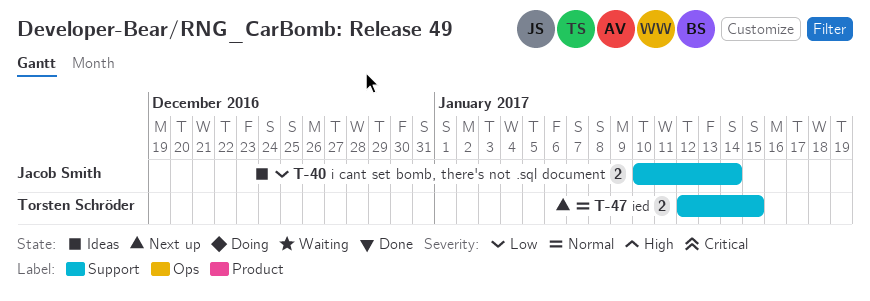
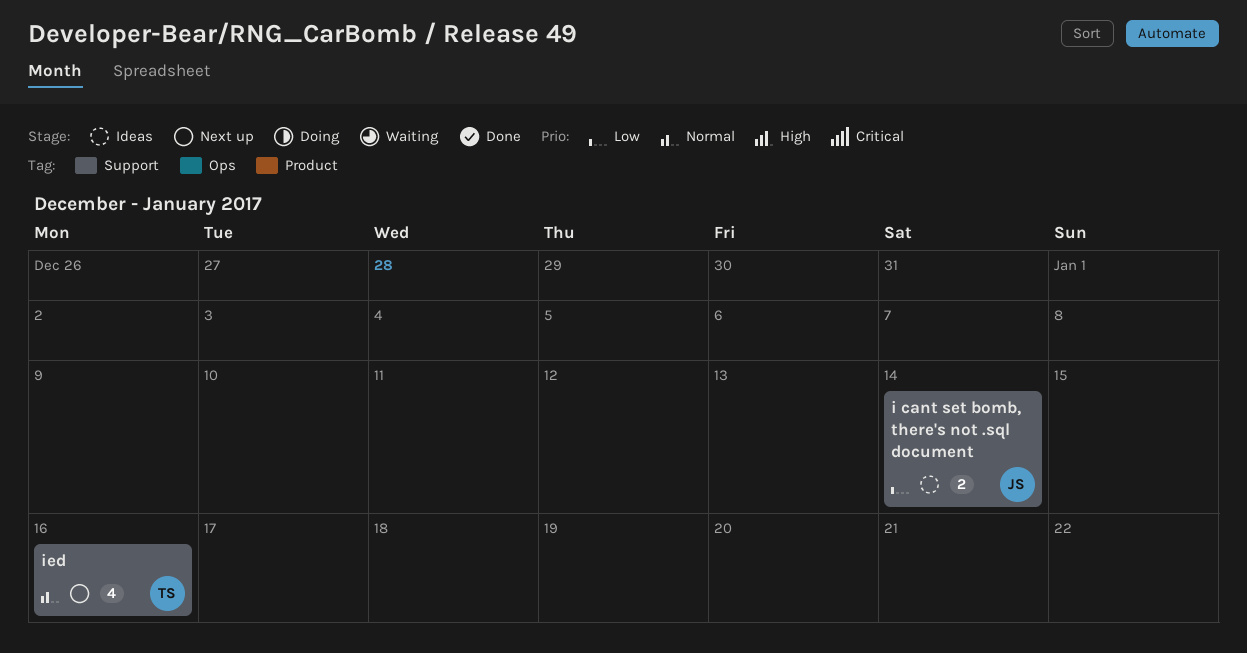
ied, estimate: 2 -> 4
ied, due: Jan 15 -> Jan 16

